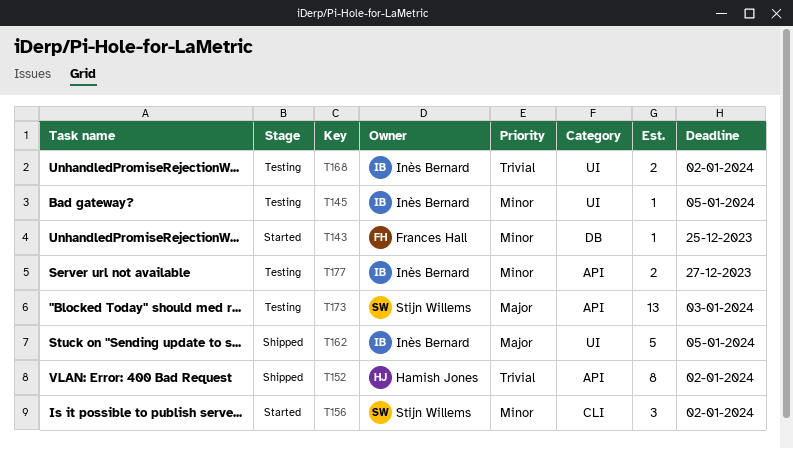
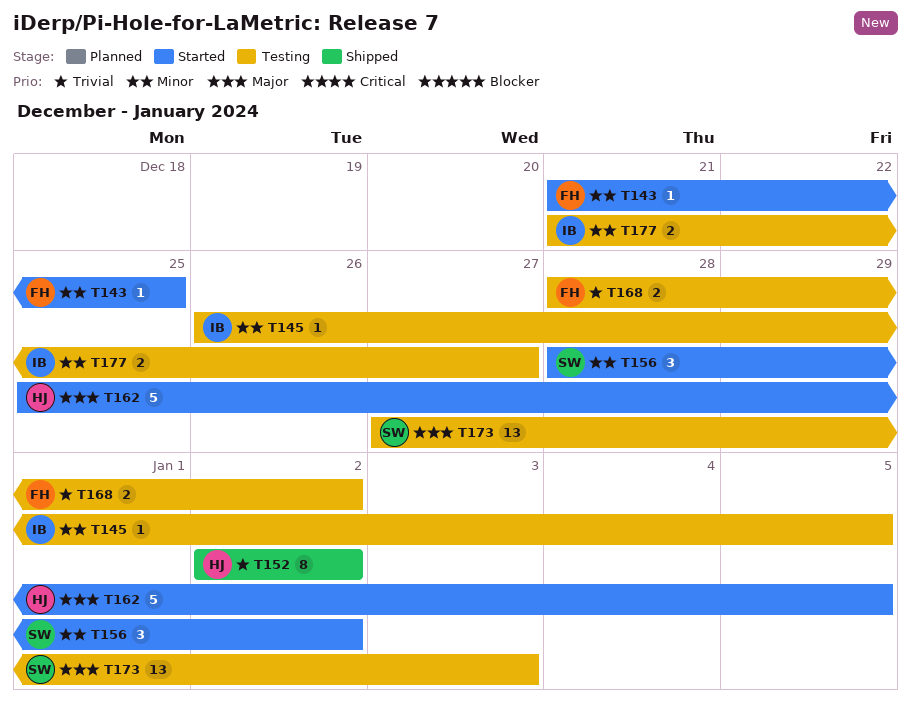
T162, status: Shipped -> Started
T162, owner: Inès Bernard -> Hamish Jones
T168, owner: Inès Bernard -> Frances Hall

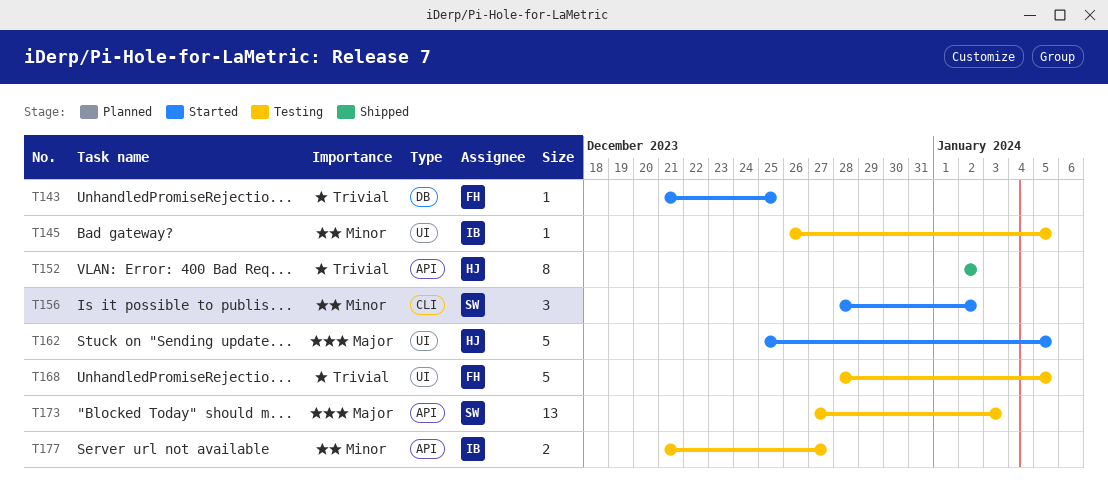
T143, priority: Minor -> Trivial
T168, estimate: 2 -> 5
T168, due: Jan 2 -> Jan 5

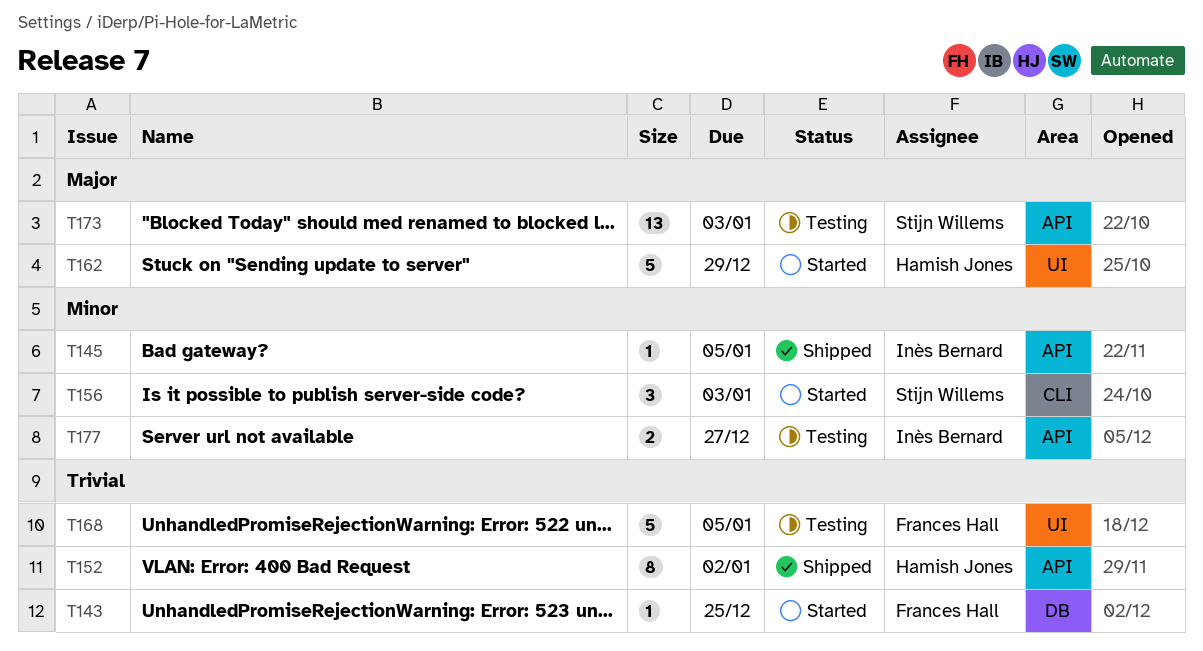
T145, status: Testing -> Shipped
T145, label: UI -> API
T156, due: Jan 2 -> Jan 3
T162, due: Jan 5 -> Dec 29

